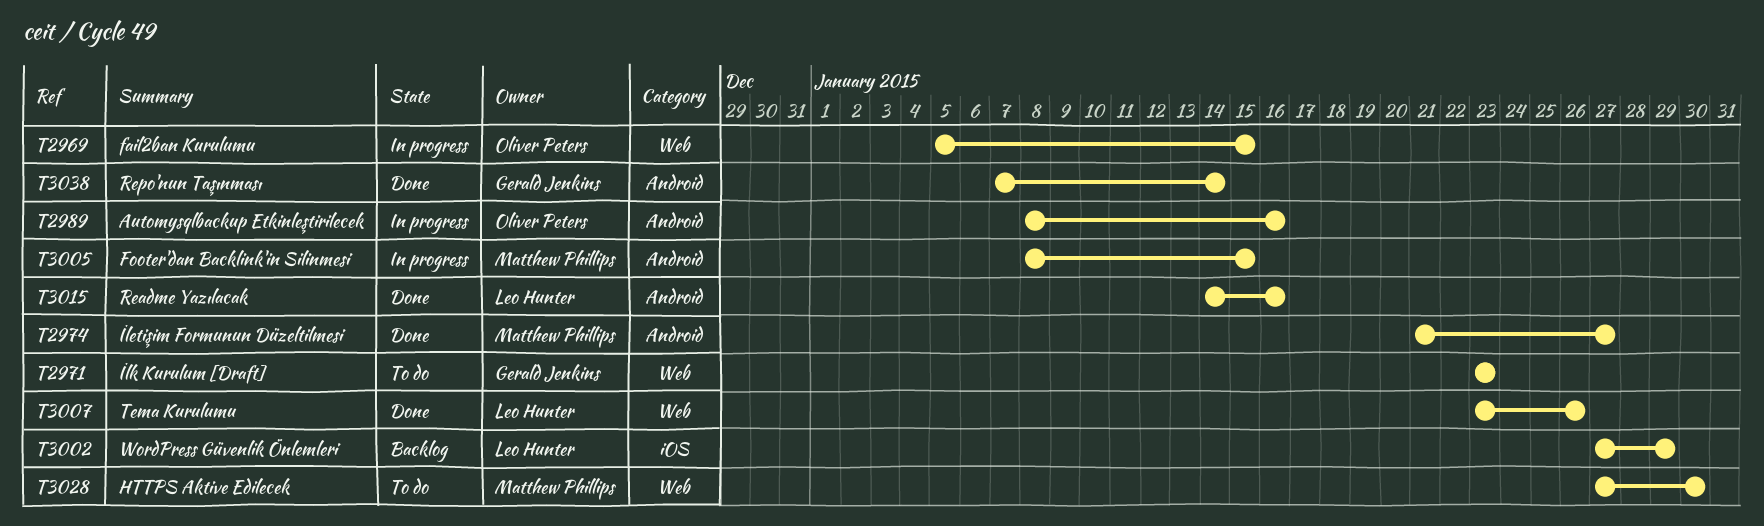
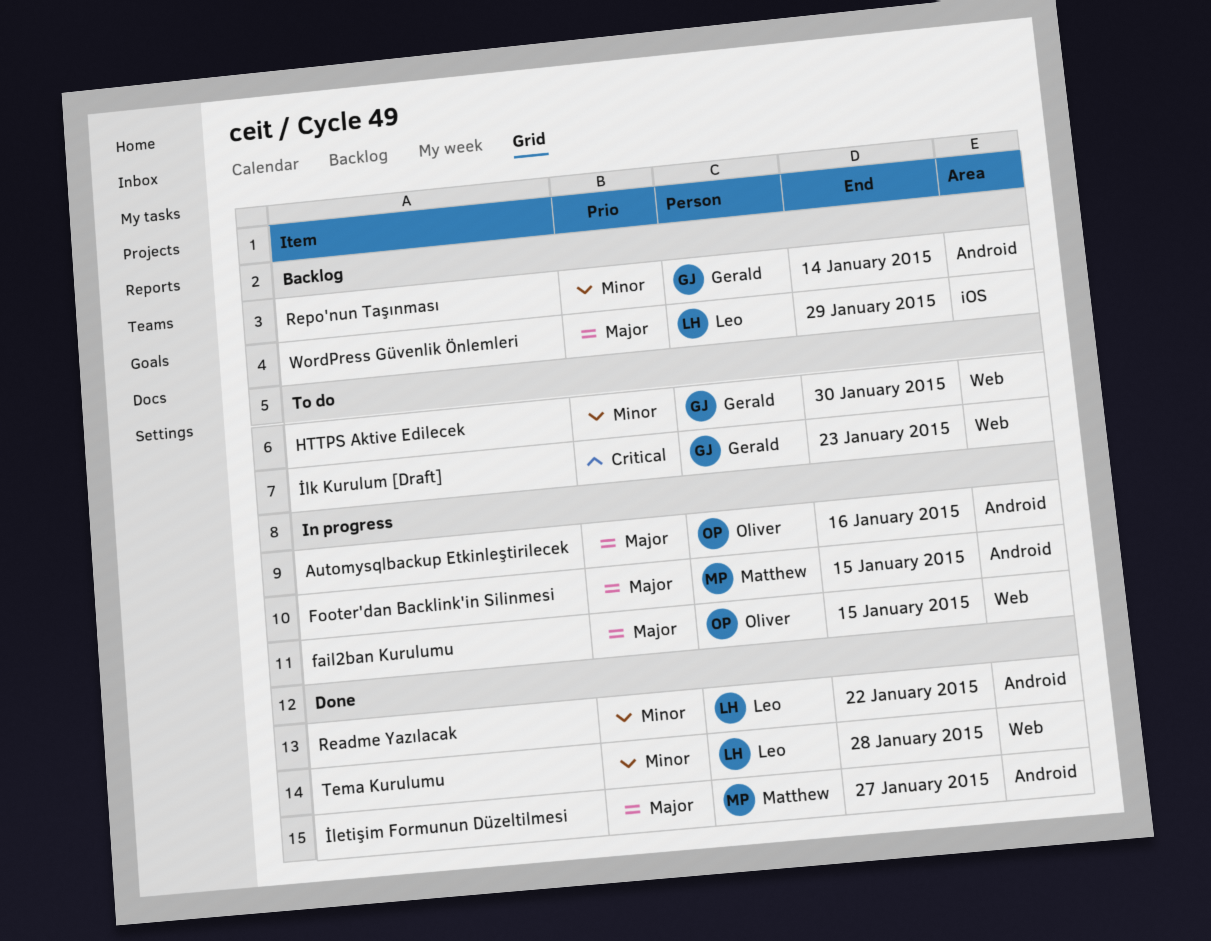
HTTPS Aktive Edilecek, owner: Matthew Phillips -> Gerald Jenkins
Readme Yazılacak, due: Jan 16 -> Jan 22
Repo'nun Taşınması, status: Done -> Backlog
Tema Kurulumu, due: Jan 26 -> Jan 28

